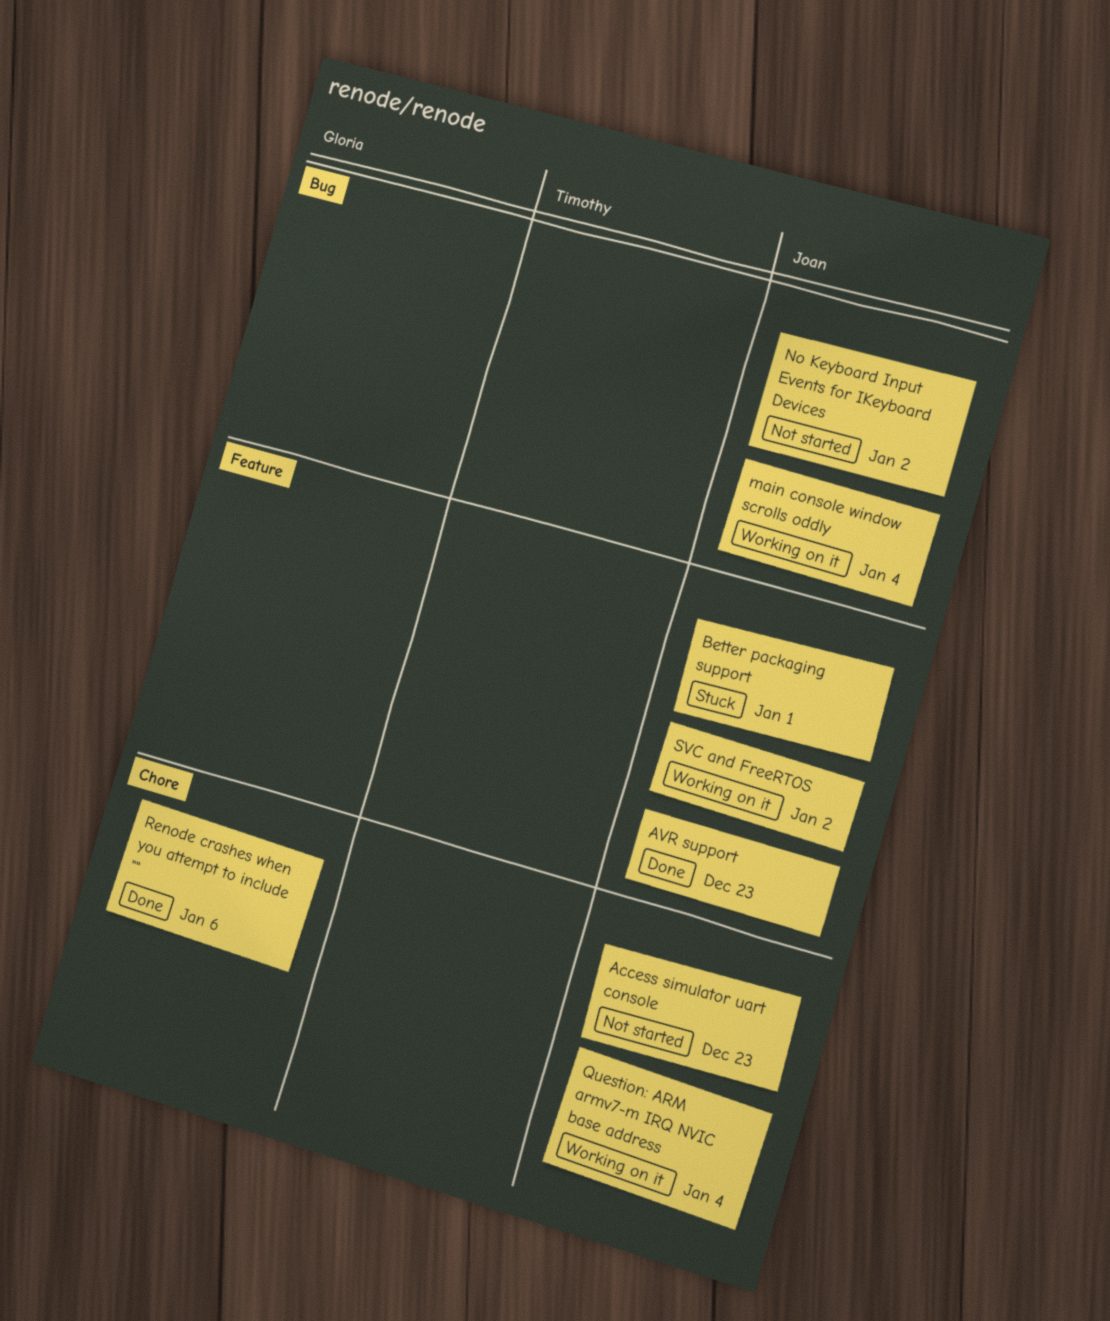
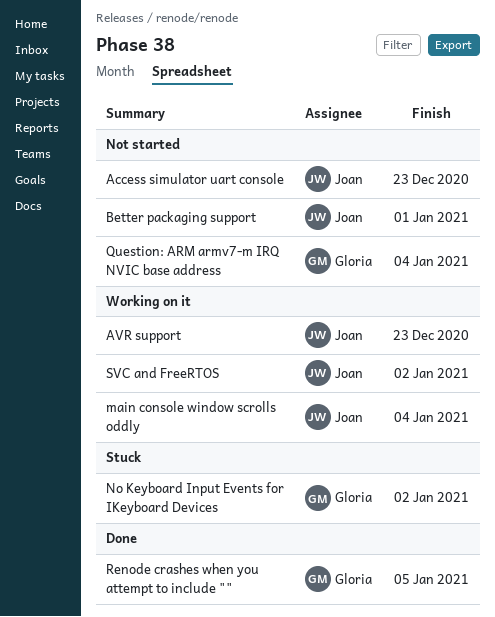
AVR support, status: Done -> Working on it
Better packaging support, status: Stuck -> Not started
No Keyboard Input Events for IKeyboard Devices, status: Not started -> Stuck
No Keyboard Input Events for IKeyboard Devices, owner: Joan -> Gloria
Question: ARM armv7-m IRQ NVIC base address, status: Working on it -> Not started
Question: ARM armv7-m IRQ NVIC base address, owner: Joan -> Gloria
Renode crashes when you attempt to include "", due: Jan 6 -> Jan 5

